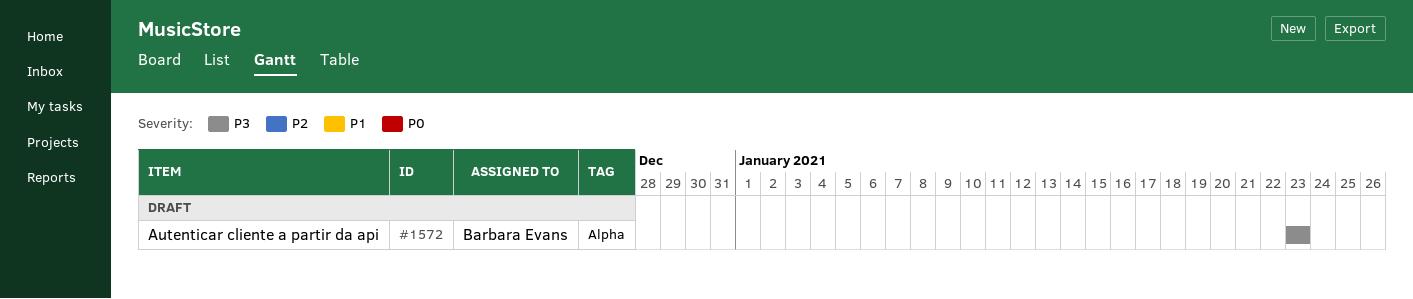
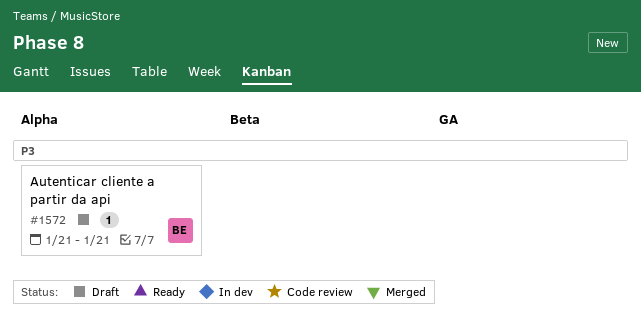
#1572, start: Jan 23 -> Jan 21
#1572, due: Jan 23 -> Jan 21

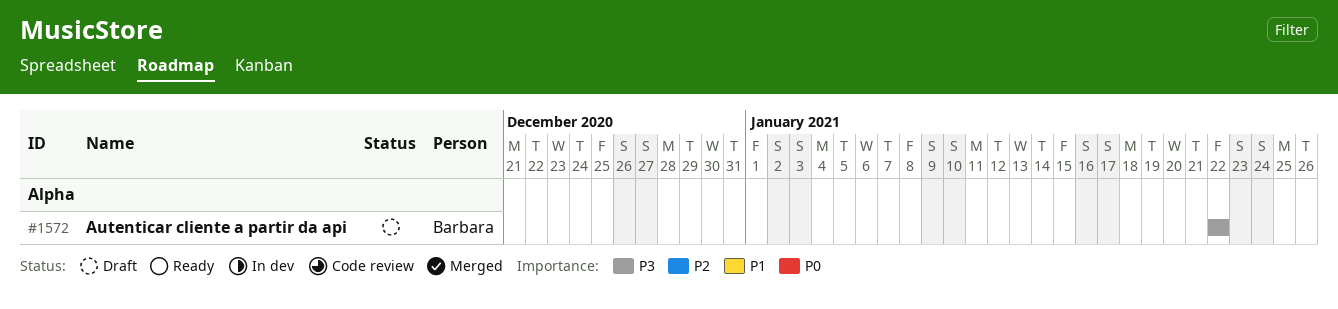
#1572, start: Jan 21 -> Jan 22
#1572, due: Jan 21 -> Jan 22

